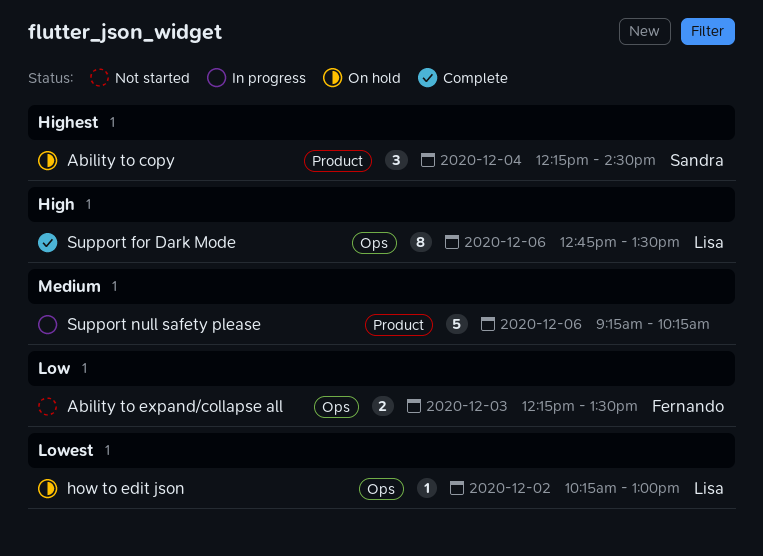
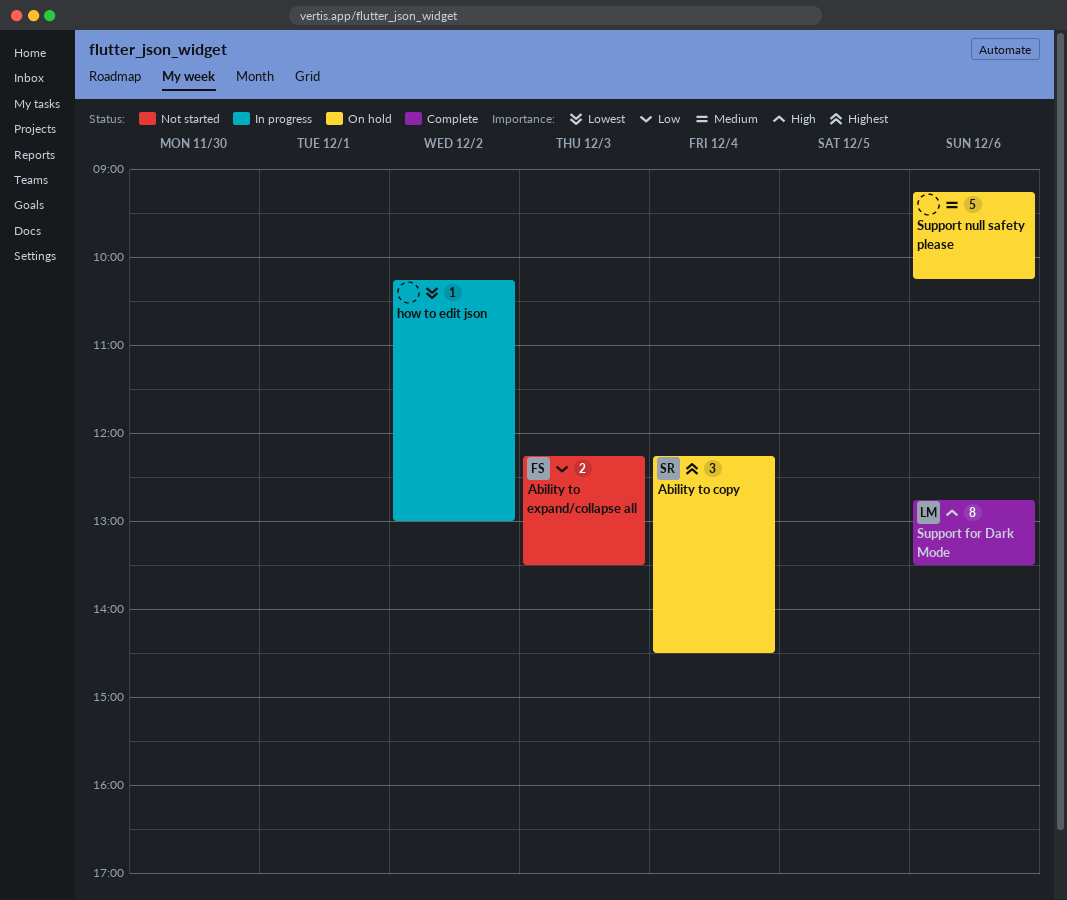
how to edit json, status: On hold -> In progress
how to edit json, owner: Lisa -> none
Support null safety please, status: In progress -> On hold

